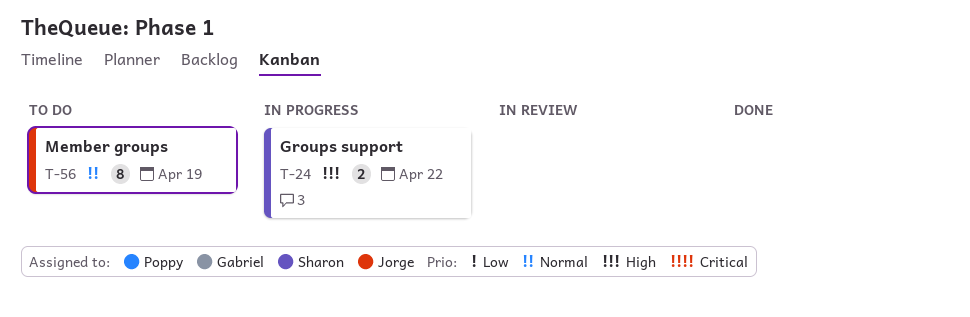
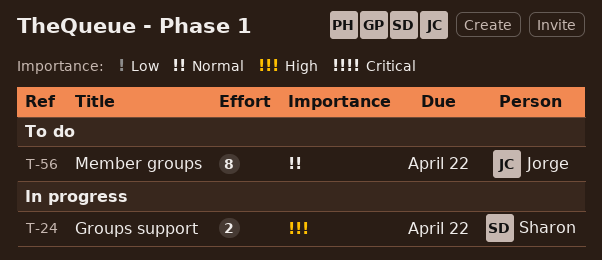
T-56, due: Apr 19 -> Apr 22

